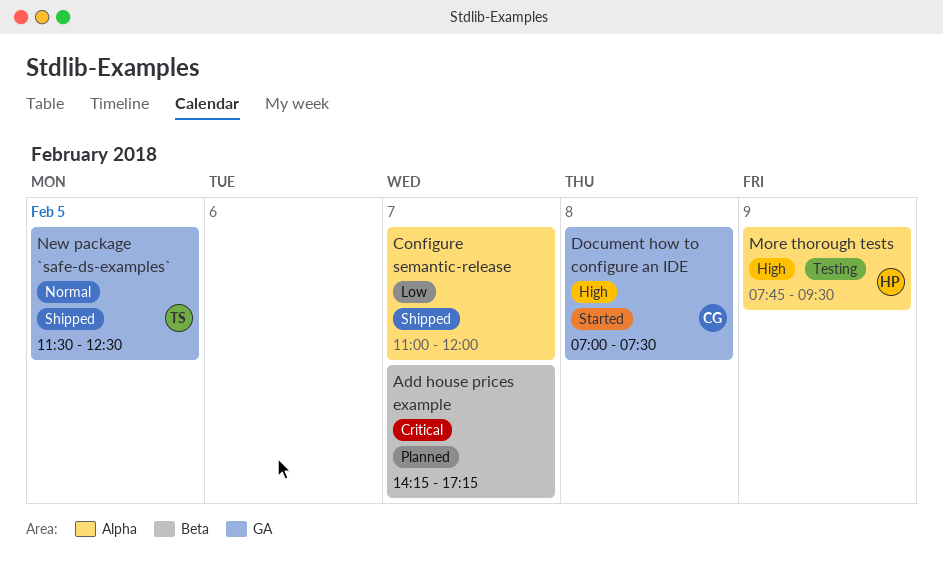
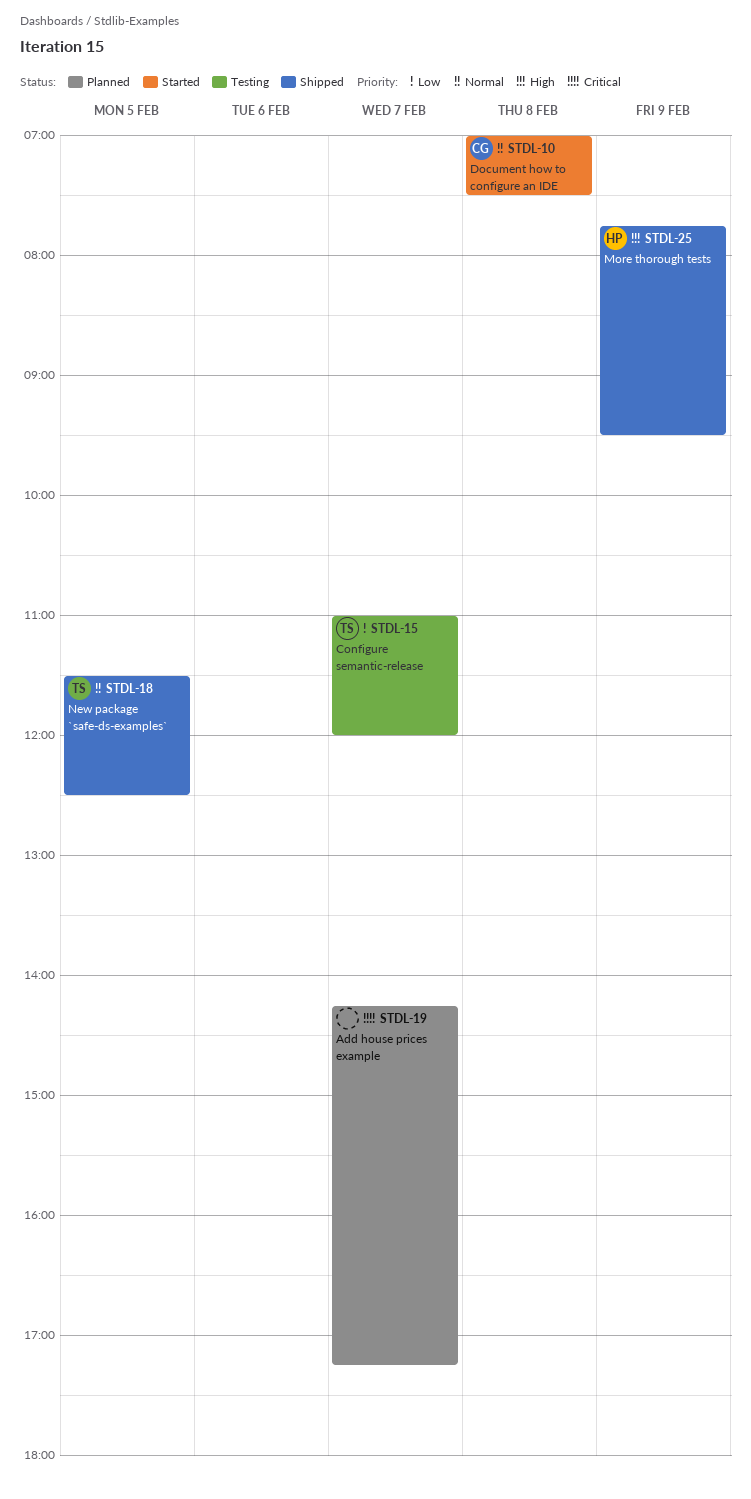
Configure semantic-release, status: Shipped -> Testing
Configure semantic-release, owner: none -> TS
Document how to configure an IDE, priority: High -> Normal
More thorough tests, status: Testing -> Shipped

